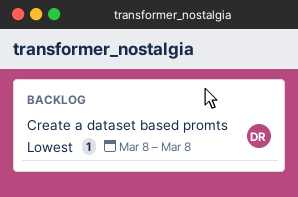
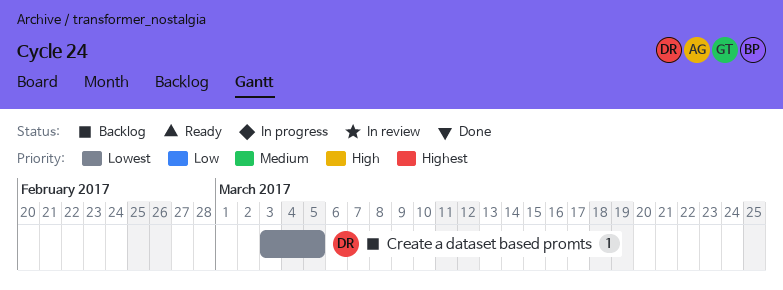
Create a dataset based promts, start: Mar 8 -> Mar 3
Create a dataset based promts, due: Mar 8 -> Mar 5

